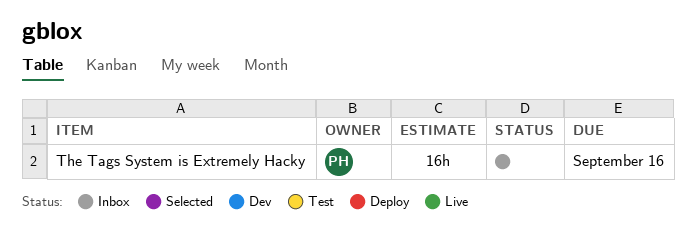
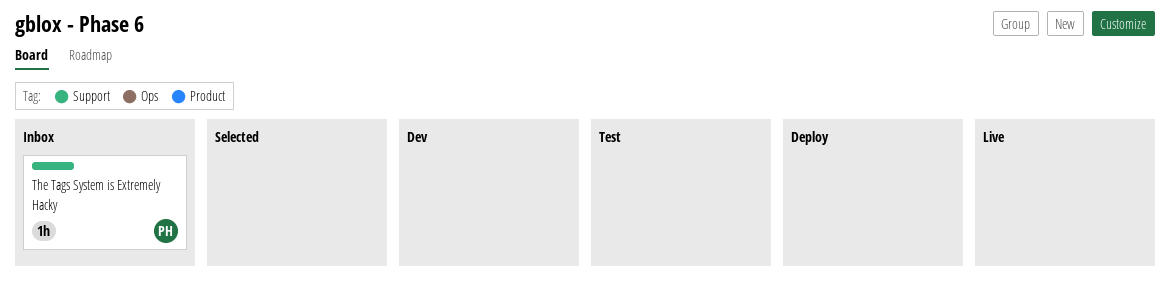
The Tags System is Extremely Hacky, estimate: 16h -> 1h

